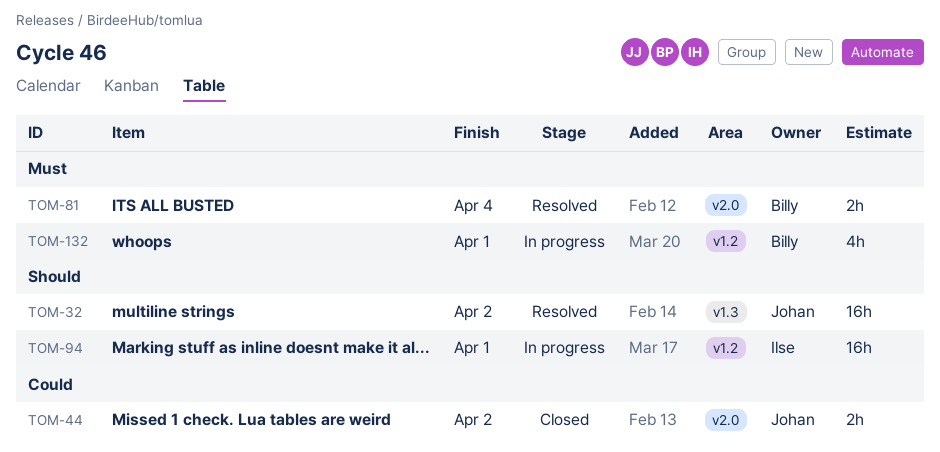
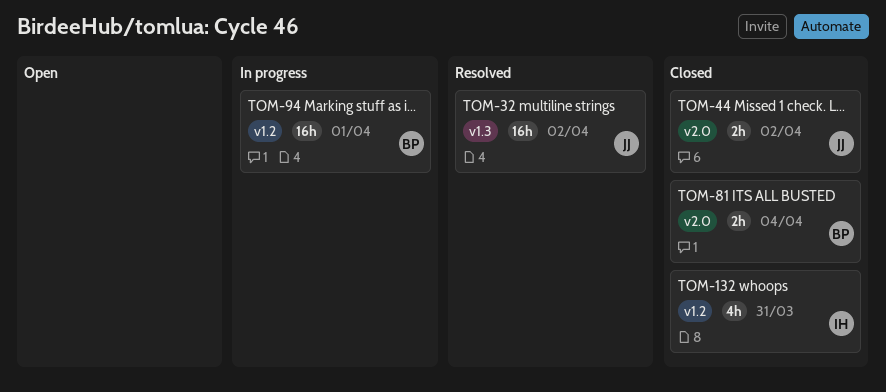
TOM-81, status: Resolved -> Closed
TOM-94, owner: Ilse -> Billy
TOM-132, status: In progress -> Closed
TOM-132, owner: Billy -> Ilse
TOM-132, due: Apr 1 -> Mar 31

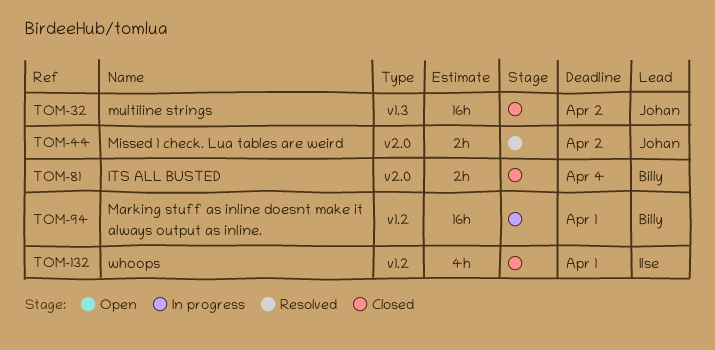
TOM-32, status: Resolved -> Closed
TOM-44, status: Closed -> Resolved
TOM-132, due: Mar 31 -> Apr 1

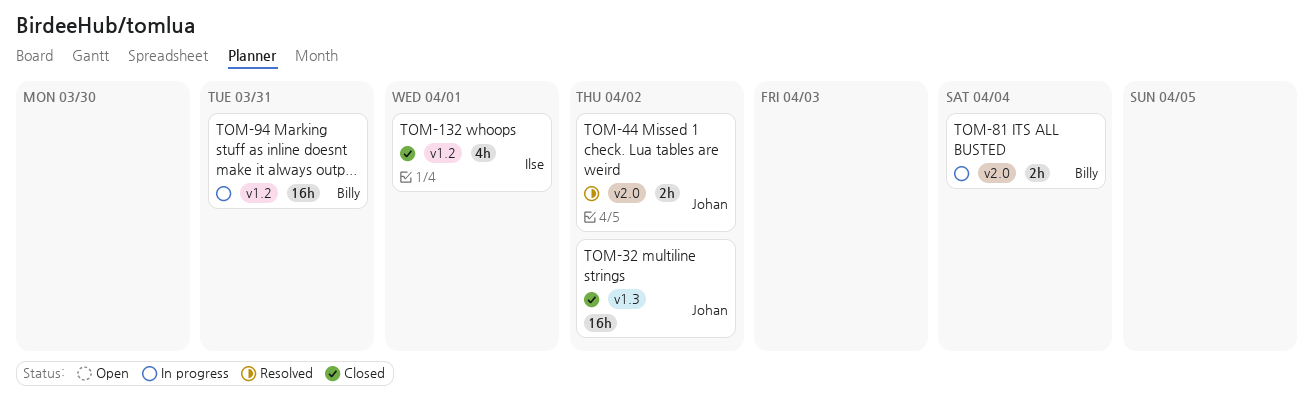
TOM-81, status: Closed -> In progress
TOM-94, due: Apr 1 -> Mar 31

